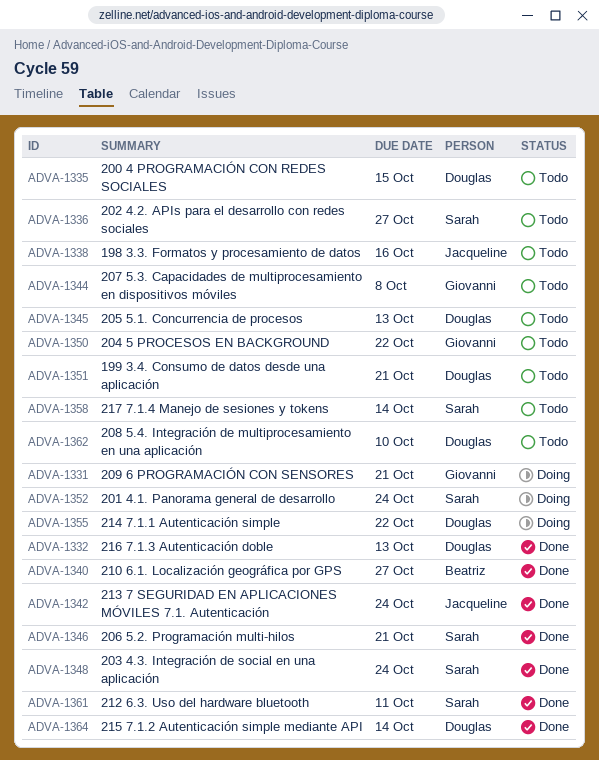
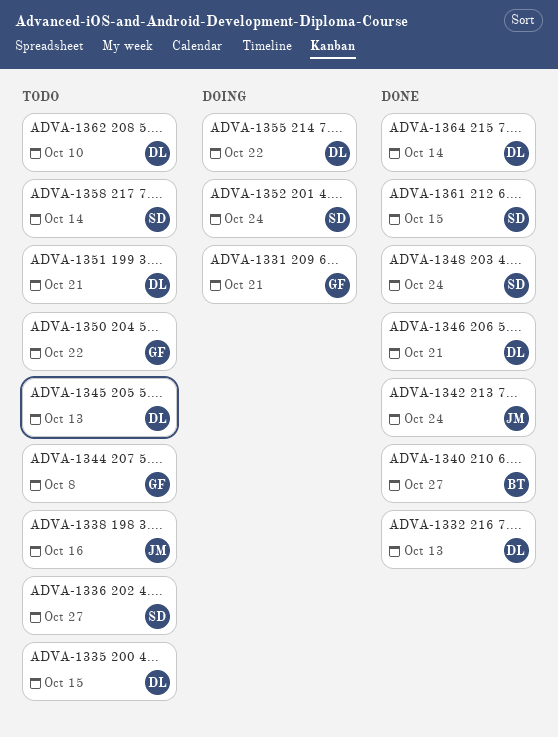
ADVA-1346, owner: Sarah -> Douglas
ADVA-1361, due: Oct 11 -> Oct 15

